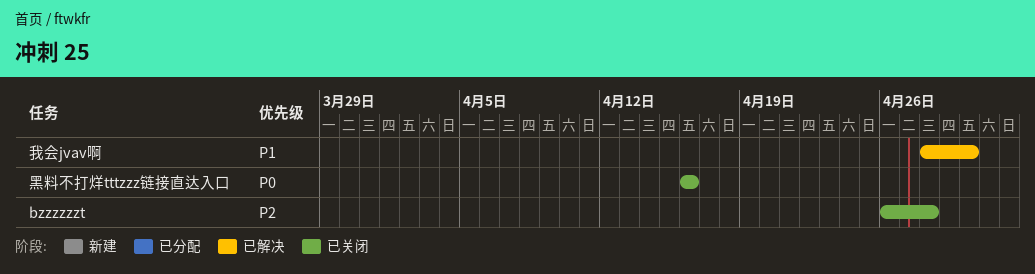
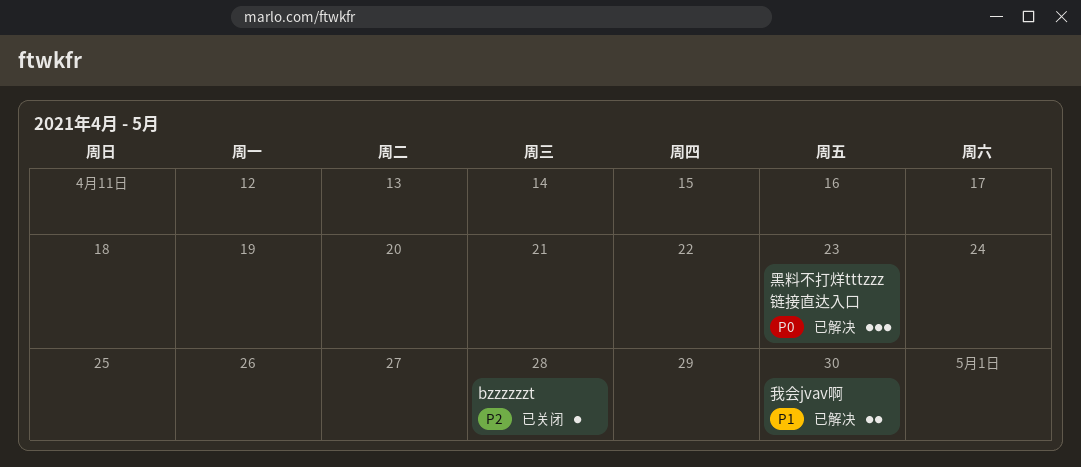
黑料不打烊tttzzz链接直达入口, status: 已关闭 -> 已解决
黑料不打烊tttzzz链接直达入口, due: Apr 16 -> Apr 23

